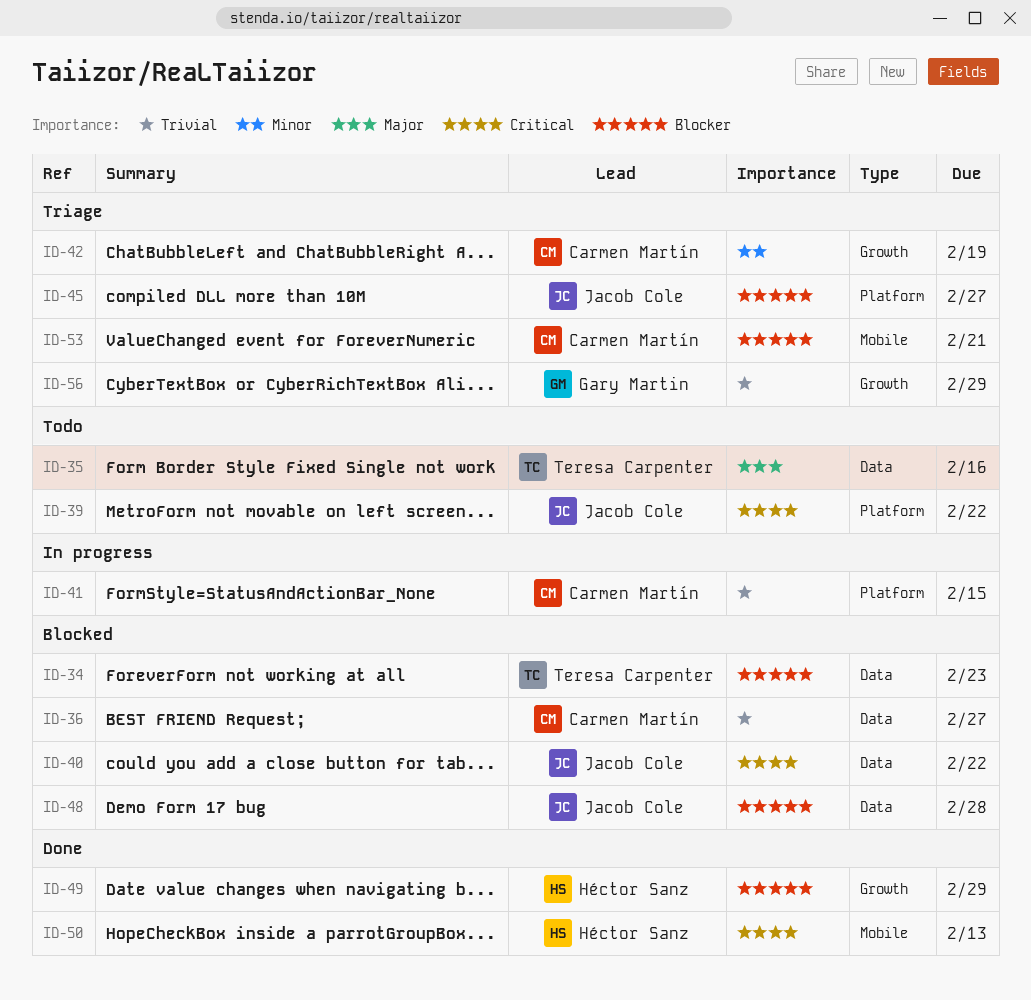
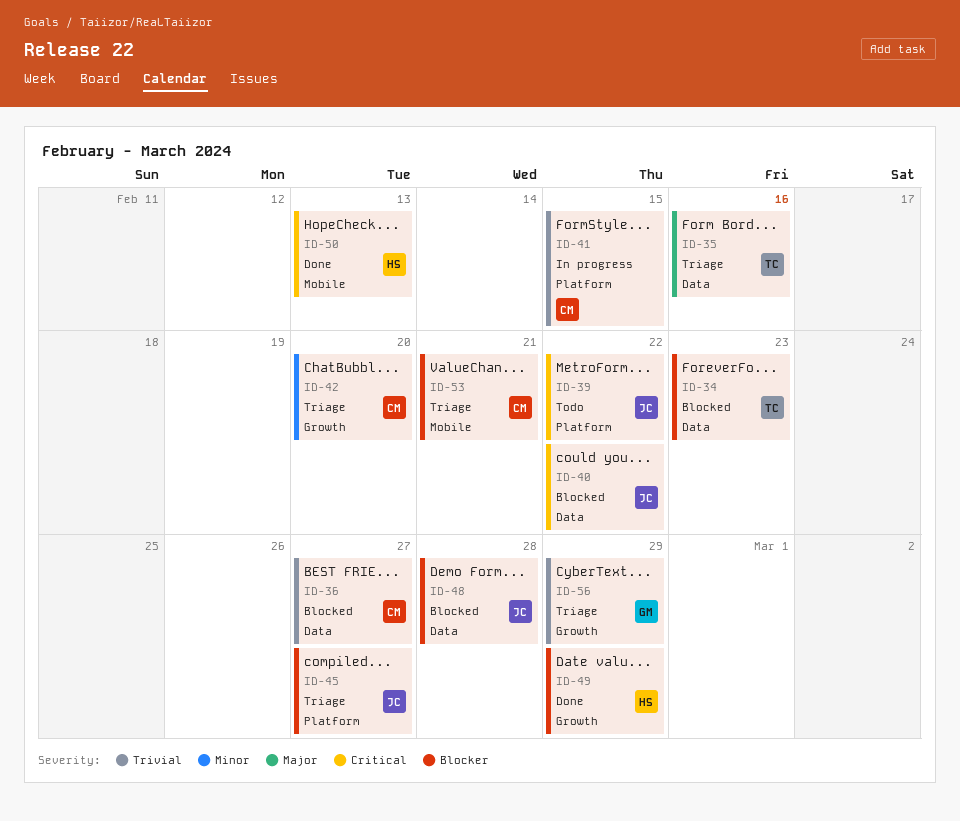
ID-35, status: Todo -> Triage
ID-42, due: Feb 19 -> Feb 20

